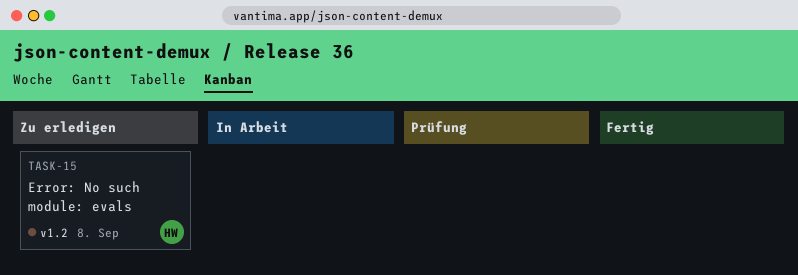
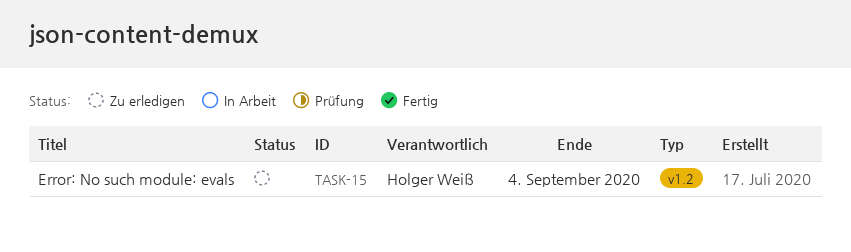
TASK-15, due: Sep 8 -> Sep 4

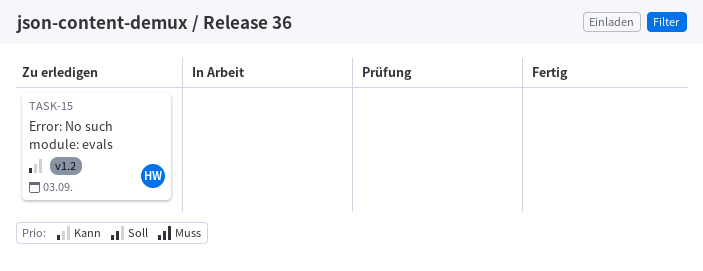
TASK-15, due: Sep 4 -> Sep 3

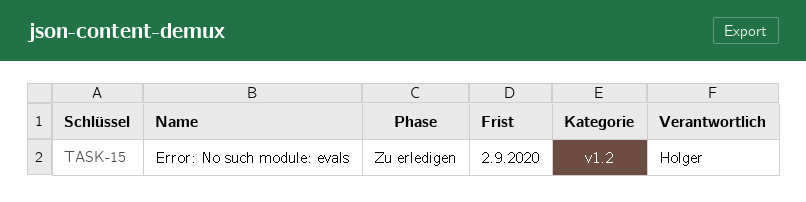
TASK-15, due: Sep 3 -> Sep 2

